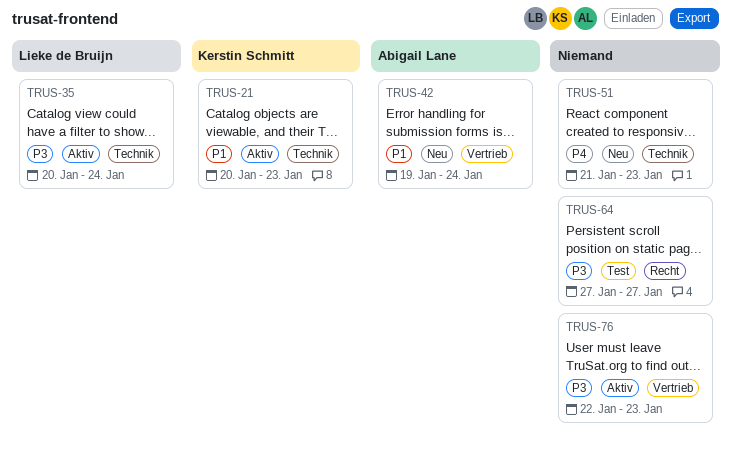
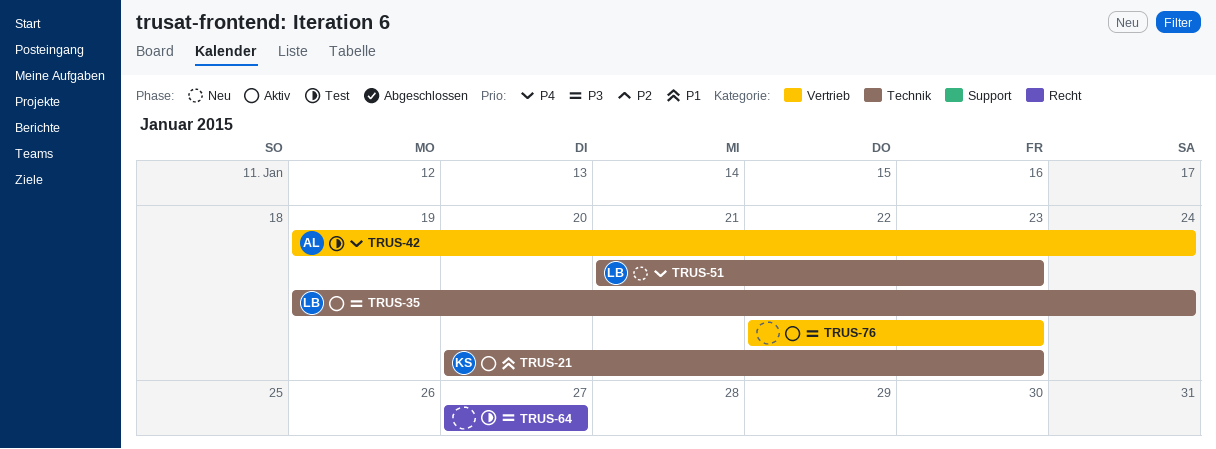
TRUS-35, start: Jan 20 -> Jan 19
TRUS-42, status: Neu -> Test
TRUS-42, priority: P1 -> P4
TRUS-51, owner: none -> Lieke de Bruijn

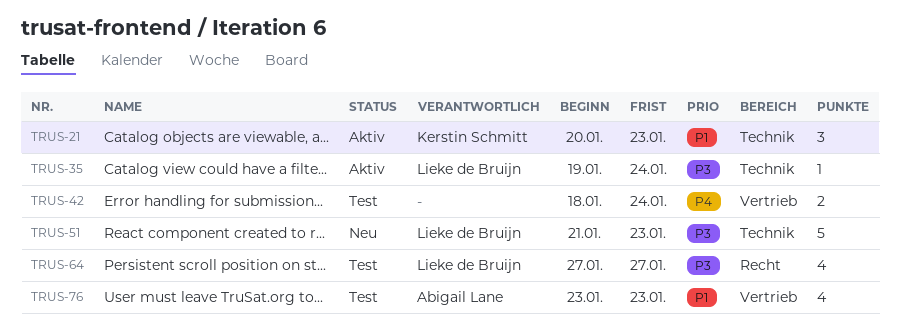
TRUS-42, owner: Abigail Lane -> none
TRUS-42, start: Jan 19 -> Jan 18
TRUS-51, priority: P4 -> P3
TRUS-64, owner: none -> Lieke de Bruijn
TRUS-76, status: Aktiv -> Test
TRUS-76, owner: none -> Abigail Lane
TRUS-76, priority: P3 -> P1
TRUS-76, start: Jan 22 -> Jan 23

